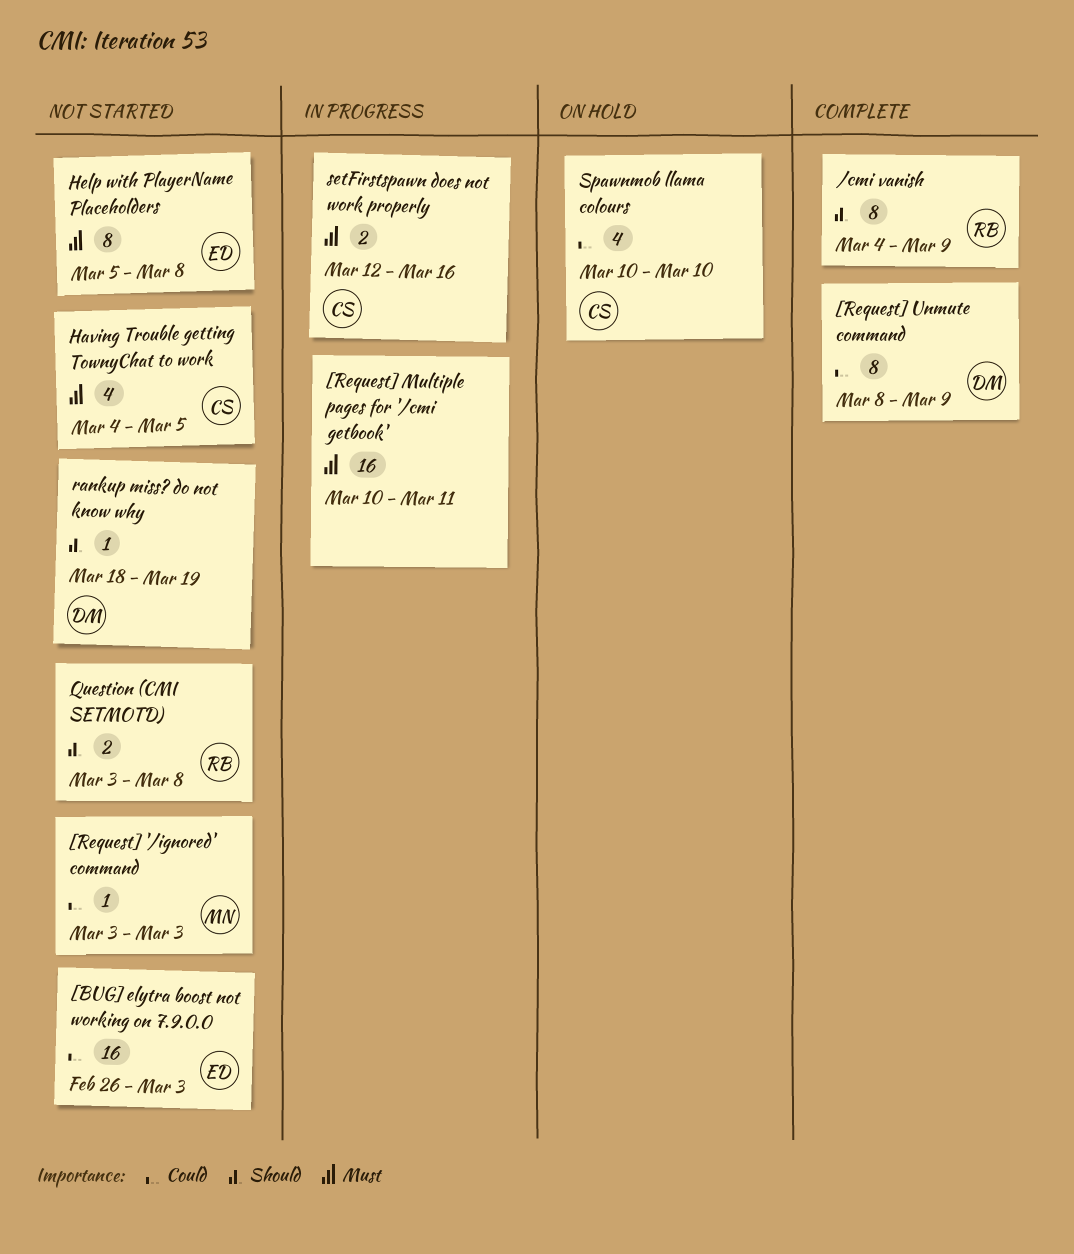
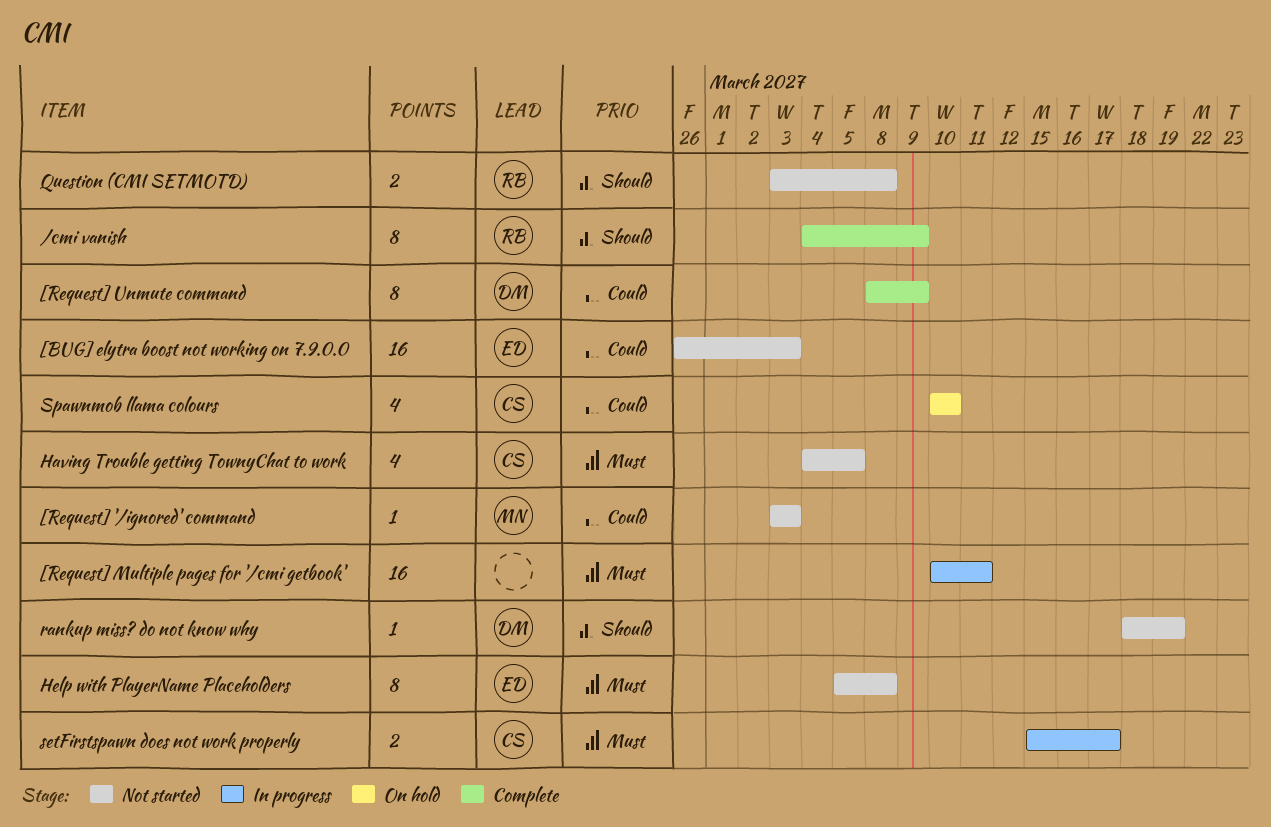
setFirstspawn does not work properly, start: Mar 12 -> Mar 15
setFirstspawn does not work properly, due: Mar 16 -> Mar 17

